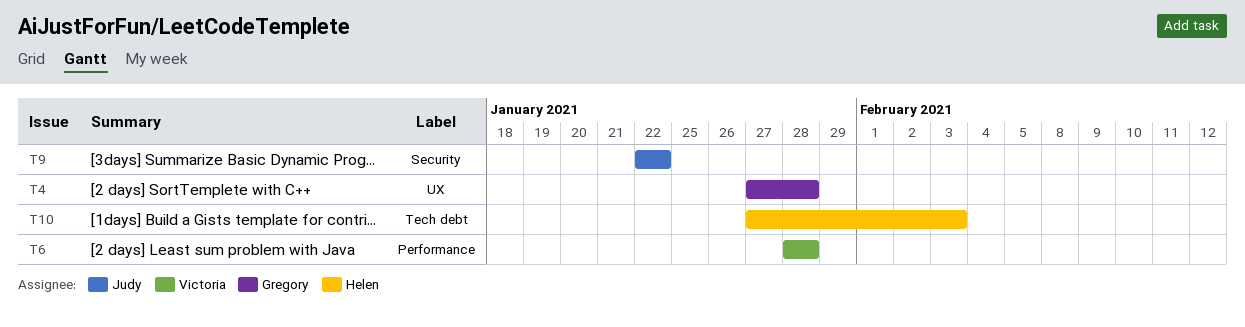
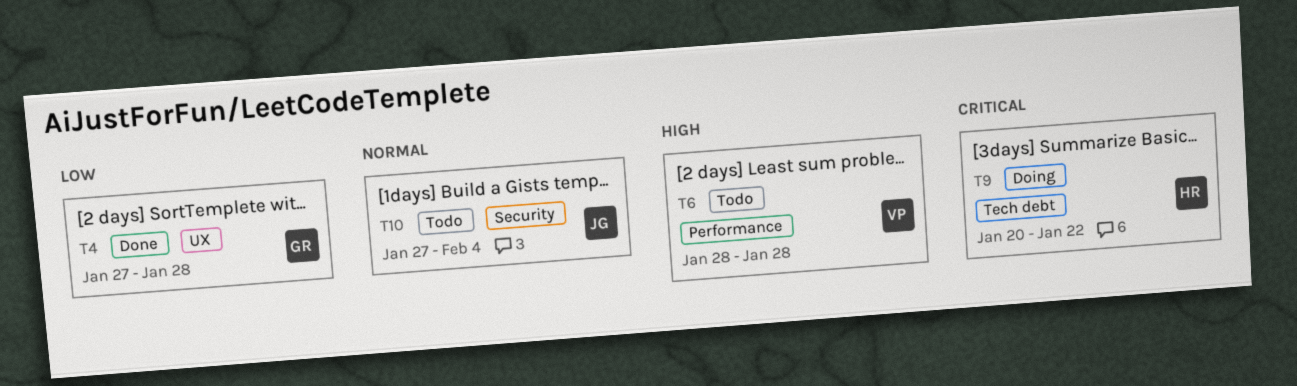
T9, owner: Judy -> Helen
T9, label: Security -> Tech debt
T9, start: Jan 22 -> Jan 20
T10, owner: Helen -> Judy
T10, label: Tech debt -> Security
T10, due: Feb 3 -> Feb 4

